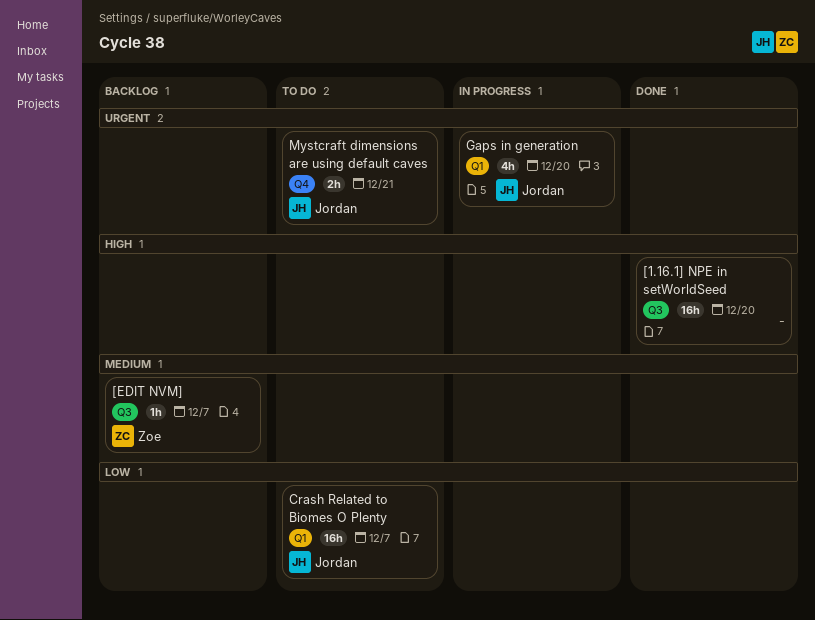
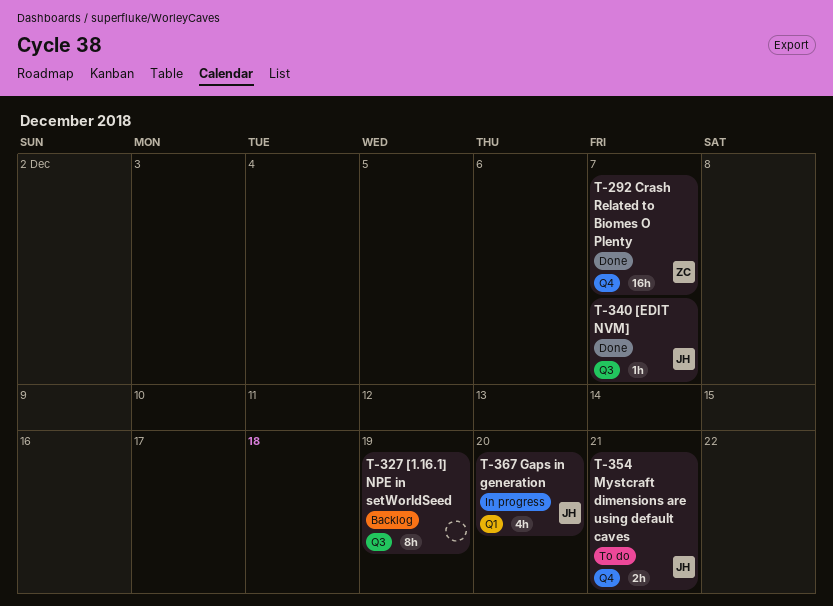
[1.16.1] NPE in setWorldSeed, status: Done -> Backlog
[1.16.1] NPE in setWorldSeed, estimate: 16h -> 8h
[1.16.1] NPE in setWorldSeed, due: Dec 20 -> Dec 19
[EDIT NVM], status: Backlog -> Done
[EDIT NVM], owner: Zoe -> Jordan
Crash Related to Biomes O Plenty, status: To do -> Done
Crash Related to Biomes O Plenty, owner: Jordan -> Zoe
Crash Related to Biomes O Plenty, label: Q1 -> Q4

